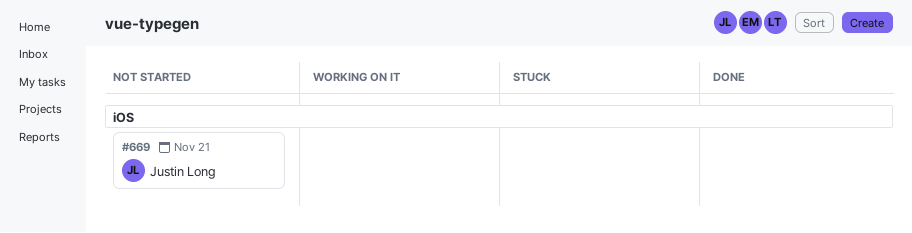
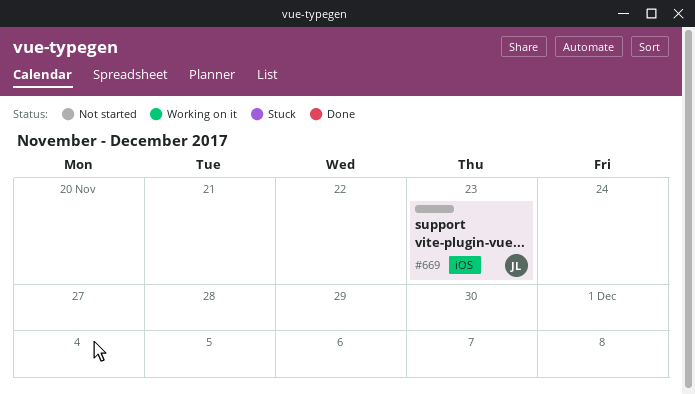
#669, due: Nov 21 -> Nov 23

